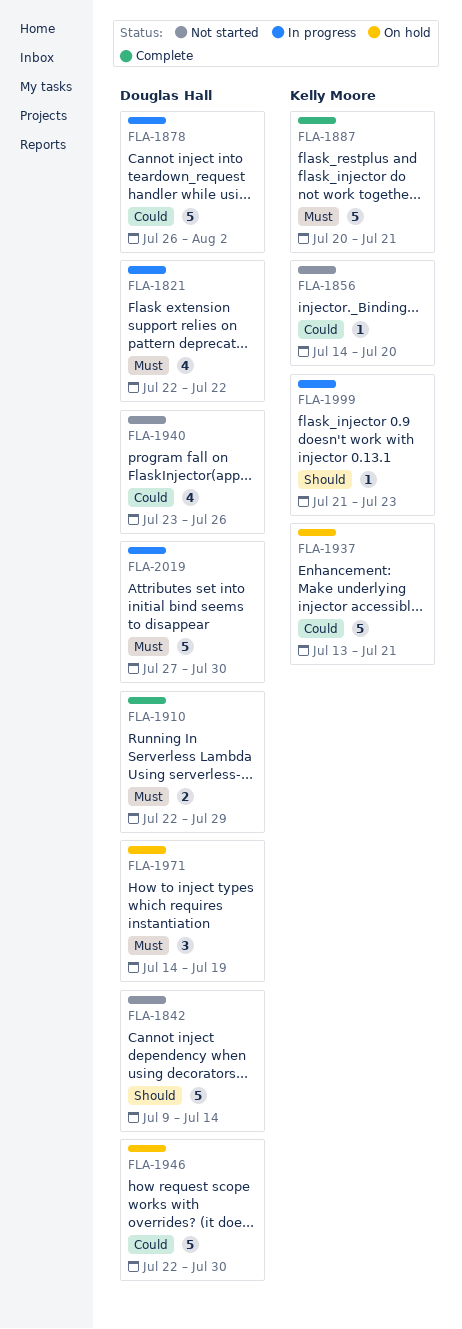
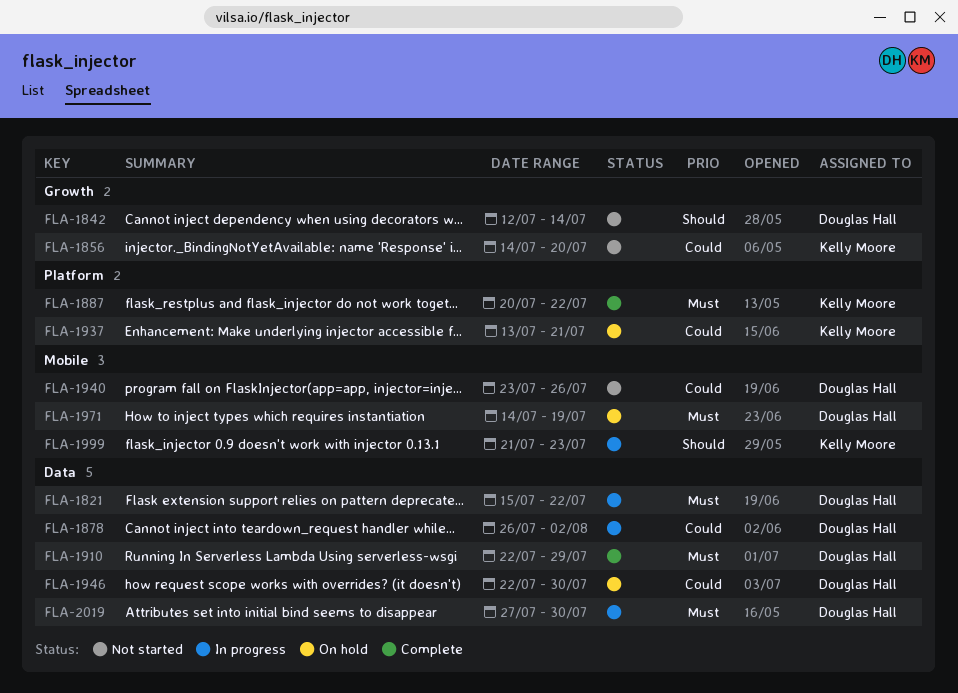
FLA-1821, start: Jul 22 -> Jul 15
FLA-1842, start: Jul 9 -> Jul 12
FLA-1887, due: Jul 21 -> Jul 22

